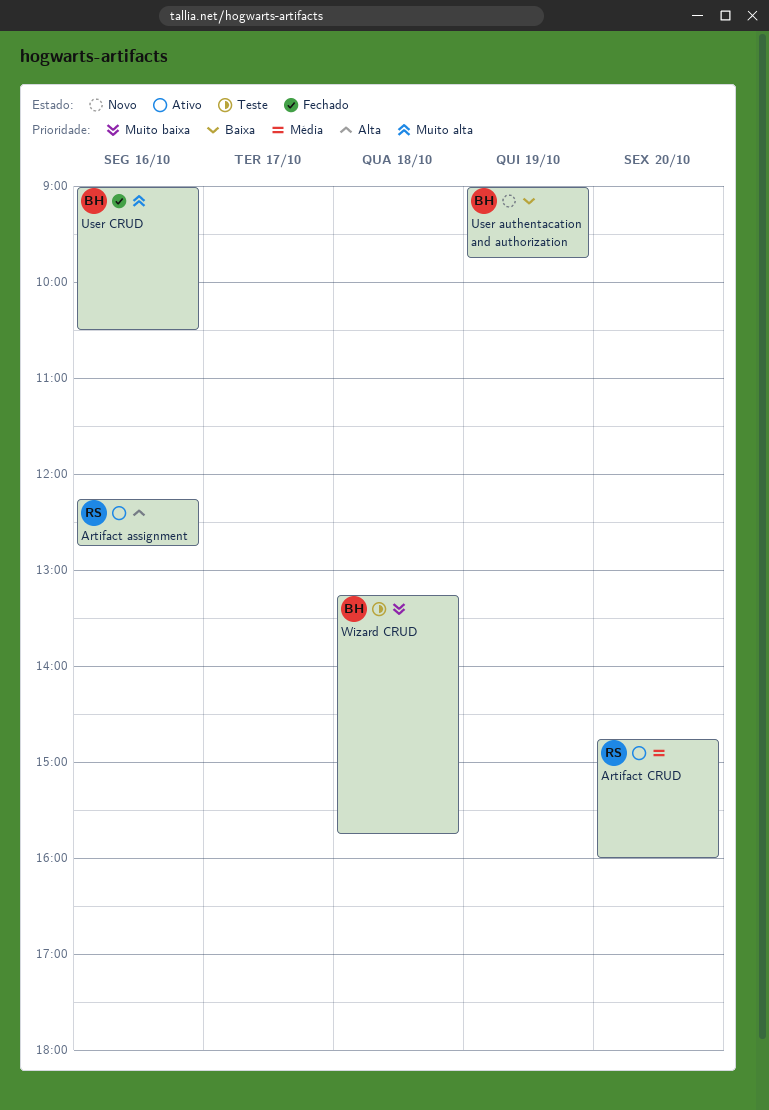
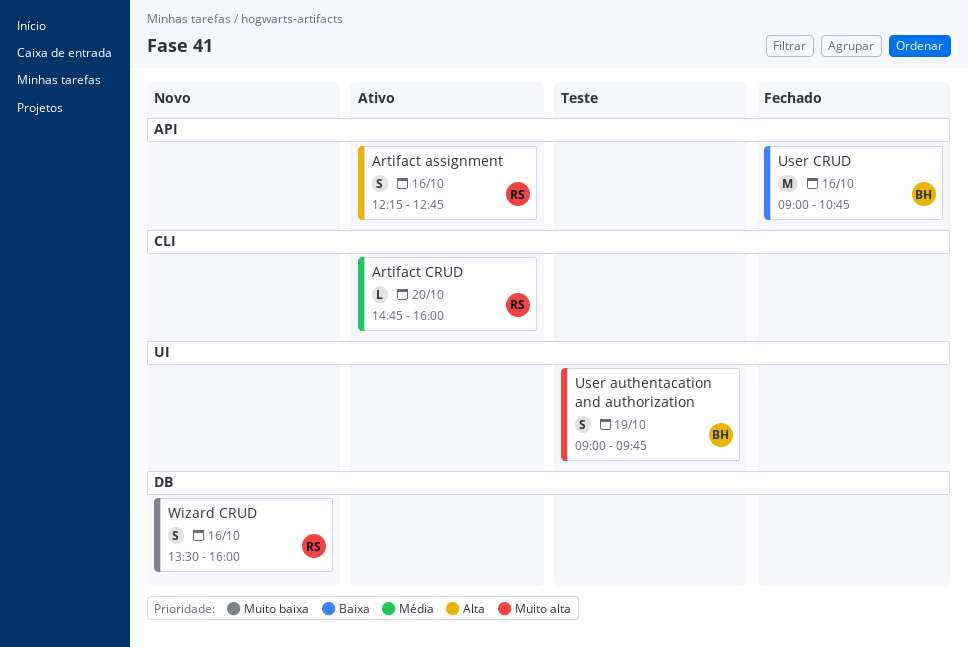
User authentacation and authorization, status: Novo -> Teste
User authentacation and authorization, priority: Baixa -> Muito alta
User CRUD, priority: Muito alta -> Baixa
User CRUD, ends: 10:30 -> 10:45
Wizard CRUD, status: Teste -> Novo
Wizard CRUD, owner: BH -> RS
Wizard CRUD, day: Oct 18 -> Oct 16
Wizard CRUD, begins: 13:15 -> 13:30
Wizard CRUD, ends: 15:45 -> 16:00

